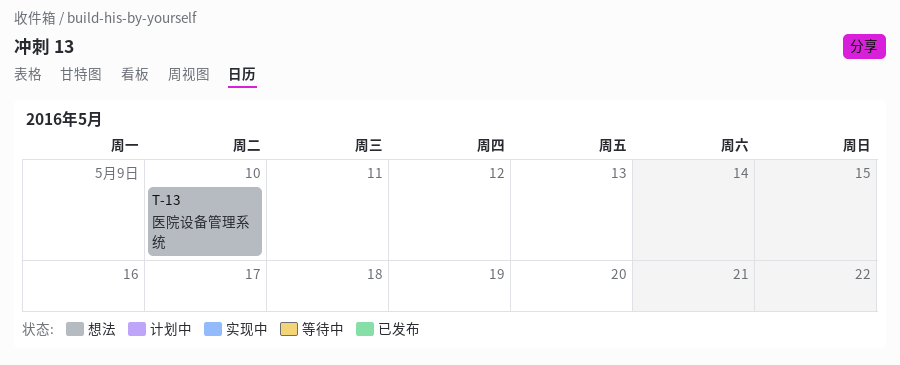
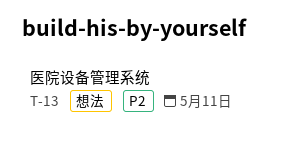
T-13, due: May 10 -> May 11

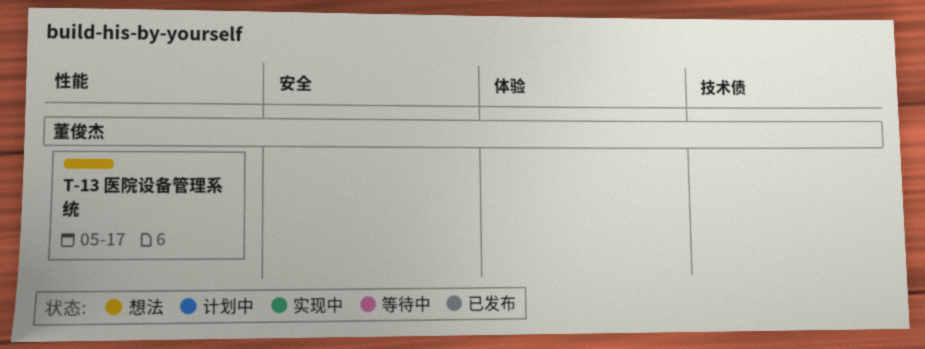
T-13, due: May 11 -> May 17

